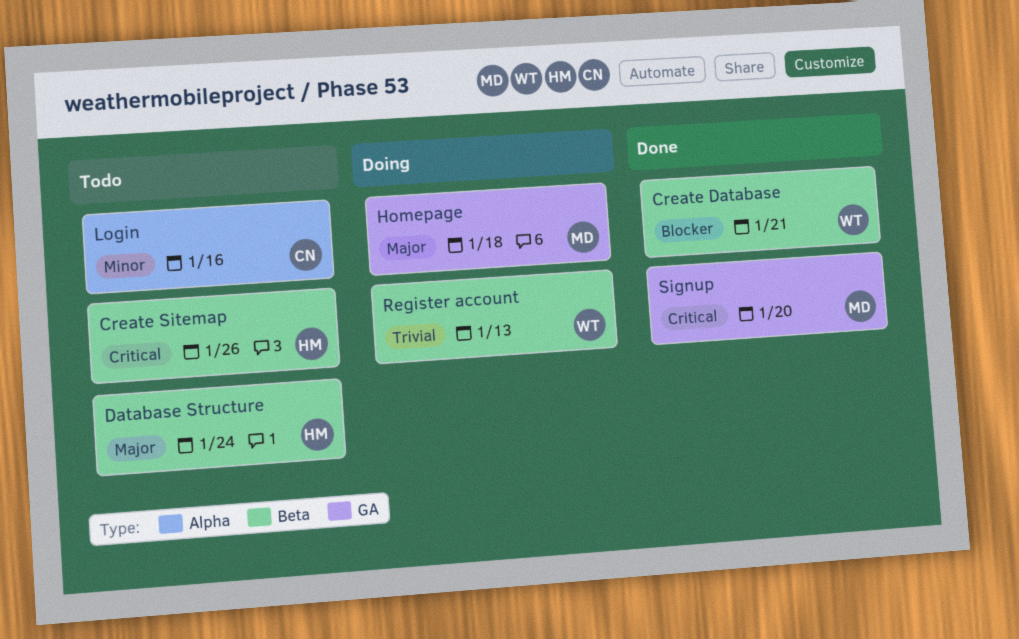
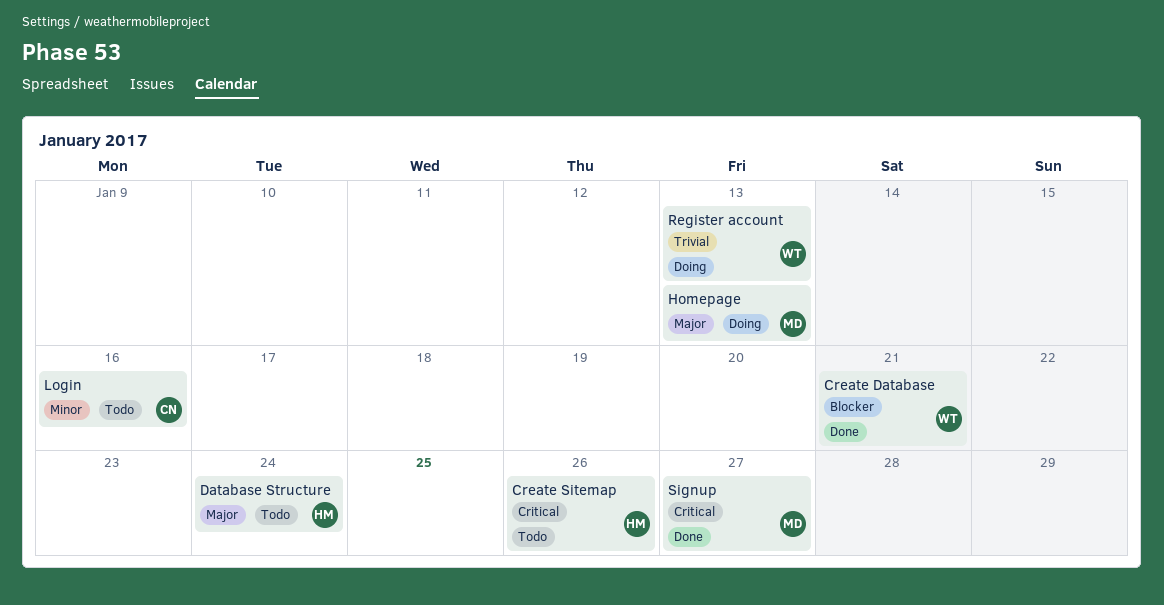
Homepage, due: Jan 18 -> Jan 13
Signup, due: Jan 20 -> Jan 27

